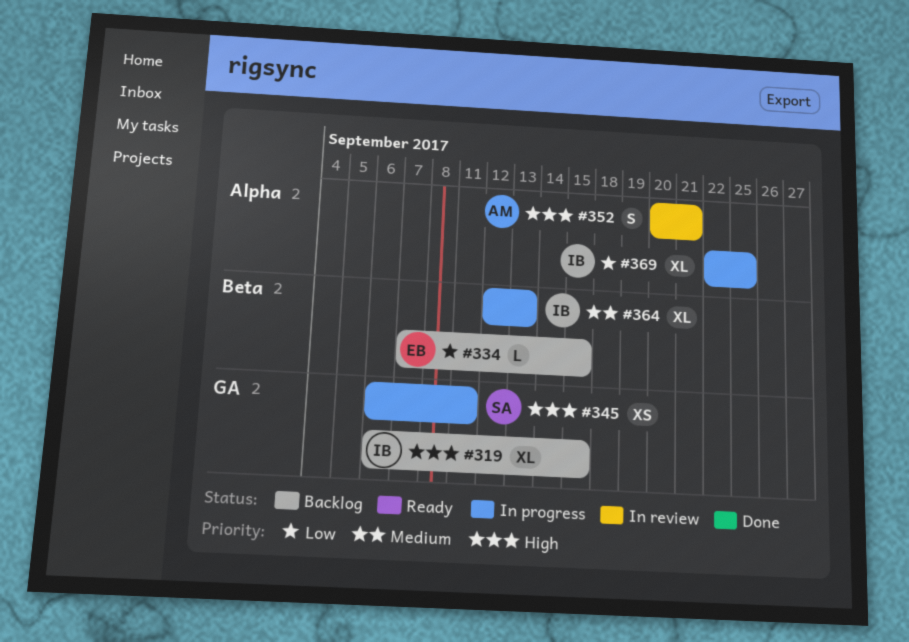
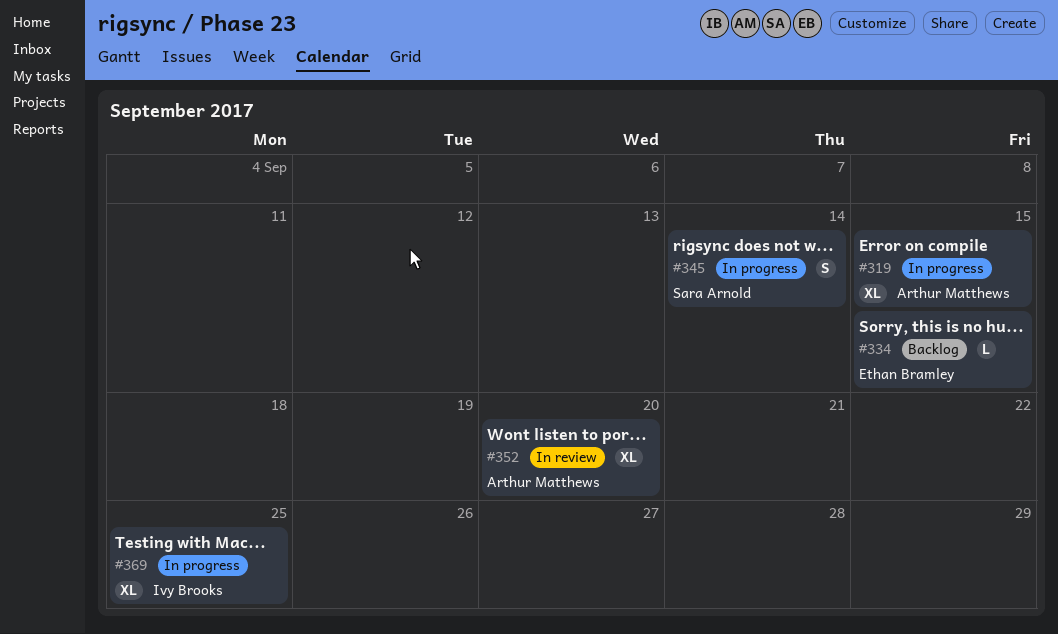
#319, status: Backlog -> In progress
#319, owner: Ivy Brooks -> Arthur Matthews
#345, estimate: XS -> S
#345, due: Sep 11 -> Sep 14
#352, estimate: S -> XL
#352, due: Sep 21 -> Sep 20
#364: present -> none

